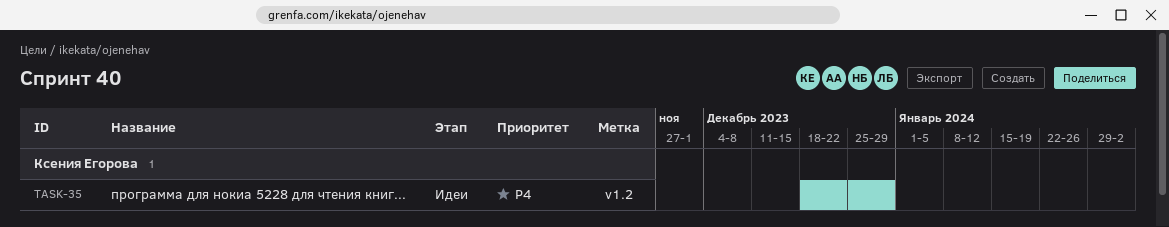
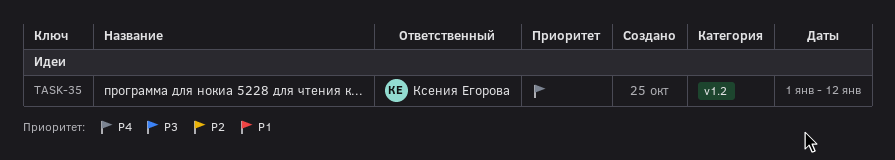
TASK-35, start: Dec 18 -> Jan 1
TASK-35, due: Dec 29 -> Jan 12

